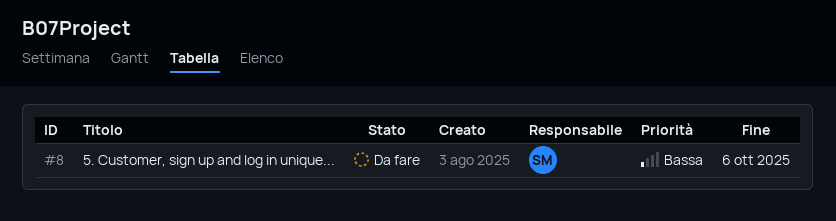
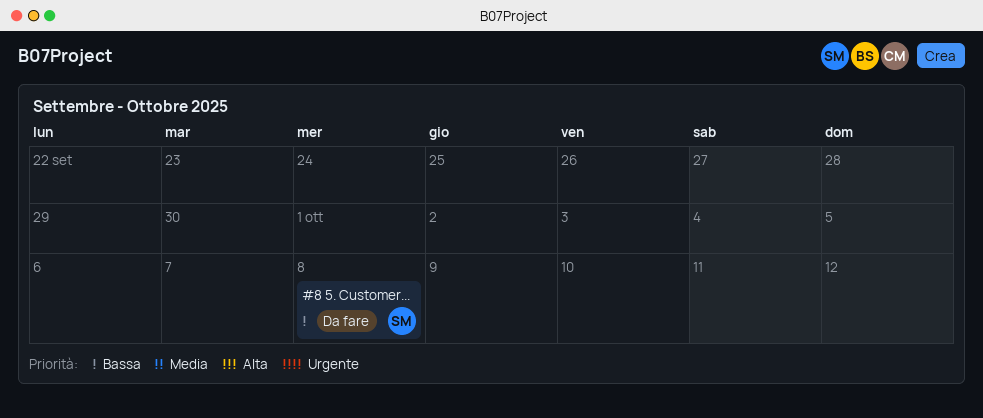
#8, due: Oct 6 -> Oct 8

